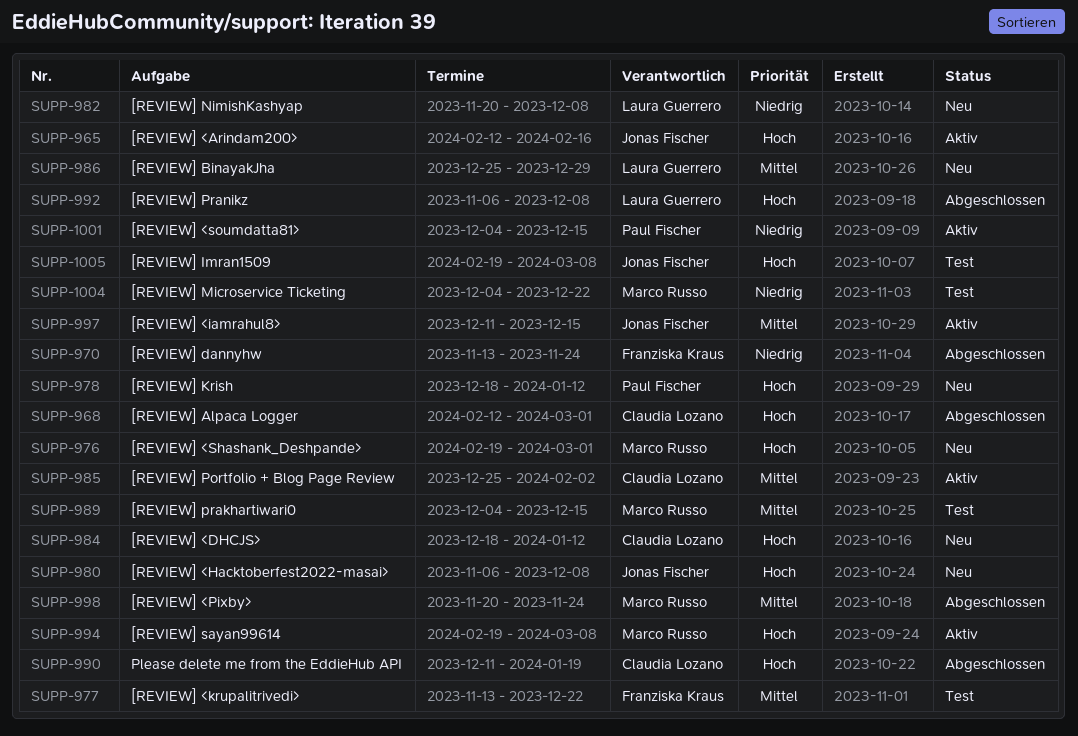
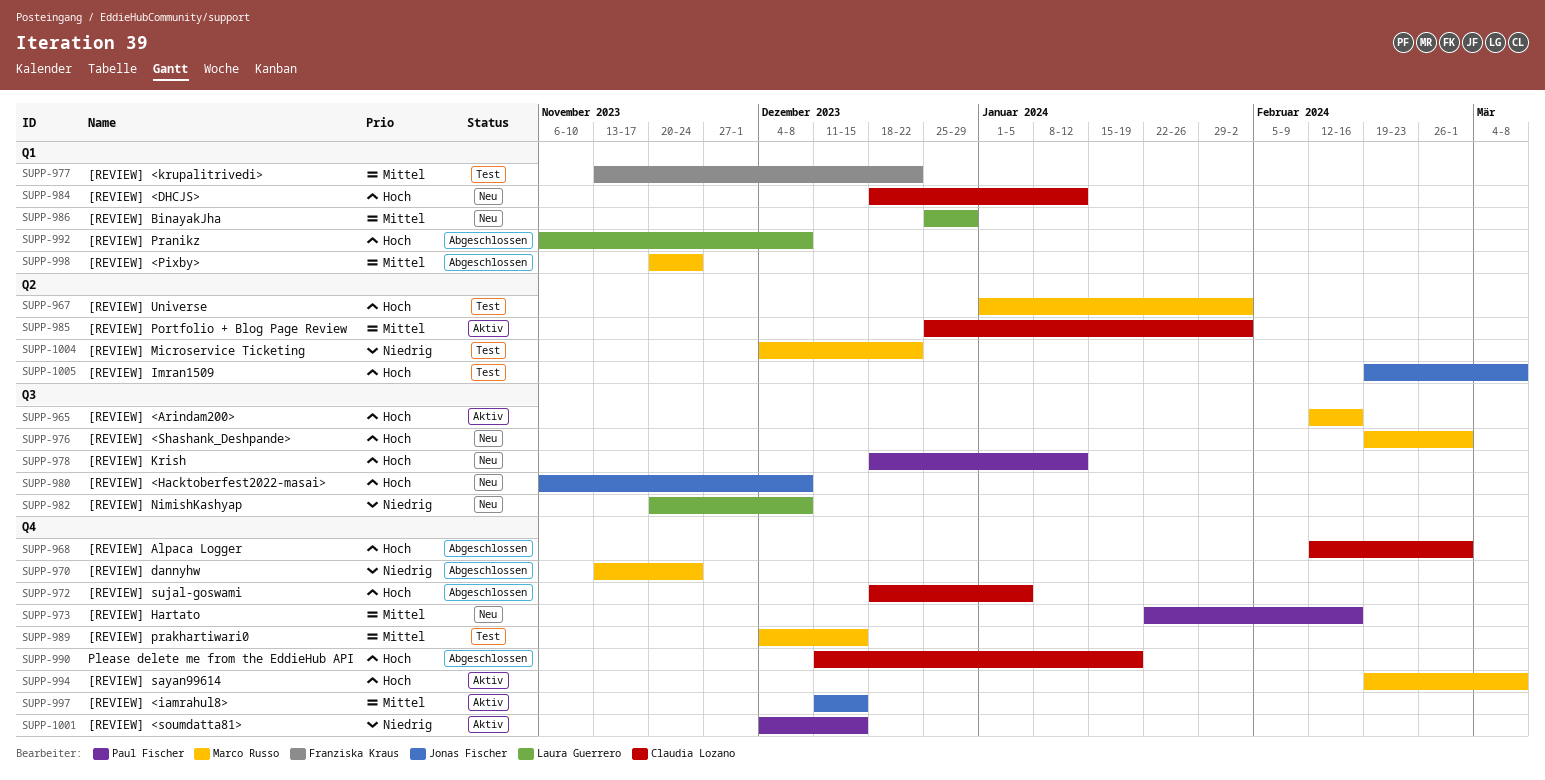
SUPP-965, owner: Jonas Fischer -> Marco Russo
SUPP-967: none -> present
SUPP-970, owner: Franziska Kraus -> Marco Russo
SUPP-972: none -> present
SUPP-973: none -> present

